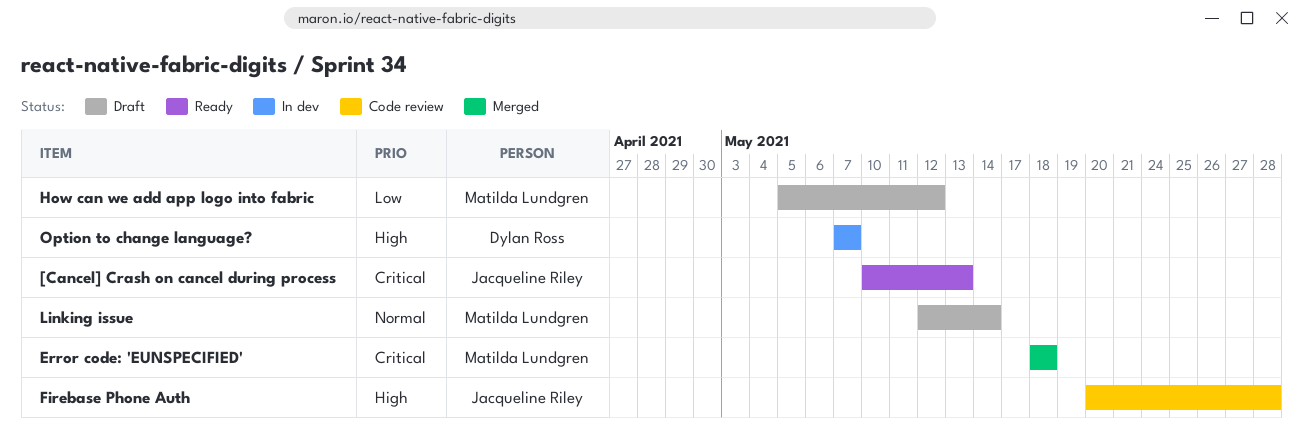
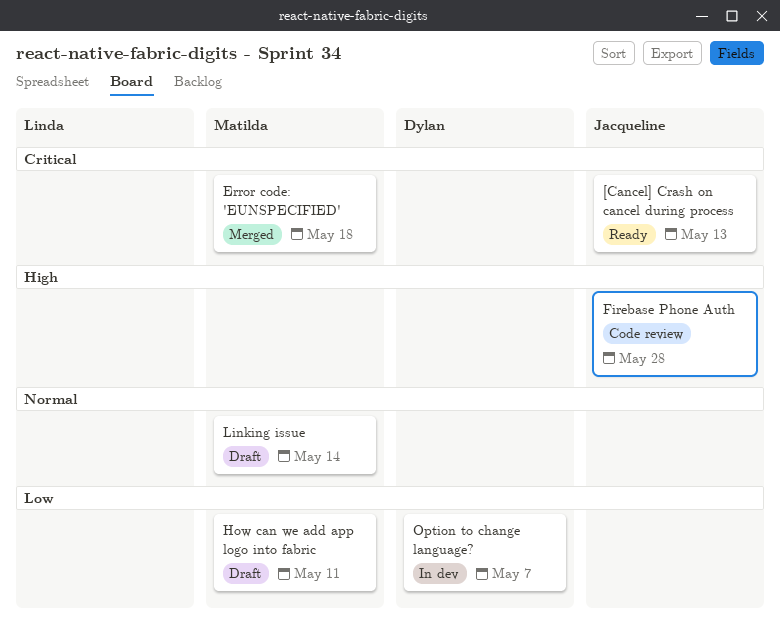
How can we add app logo into fabric, due: May 12 -> May 11
Option to change language?, priority: High -> Low

